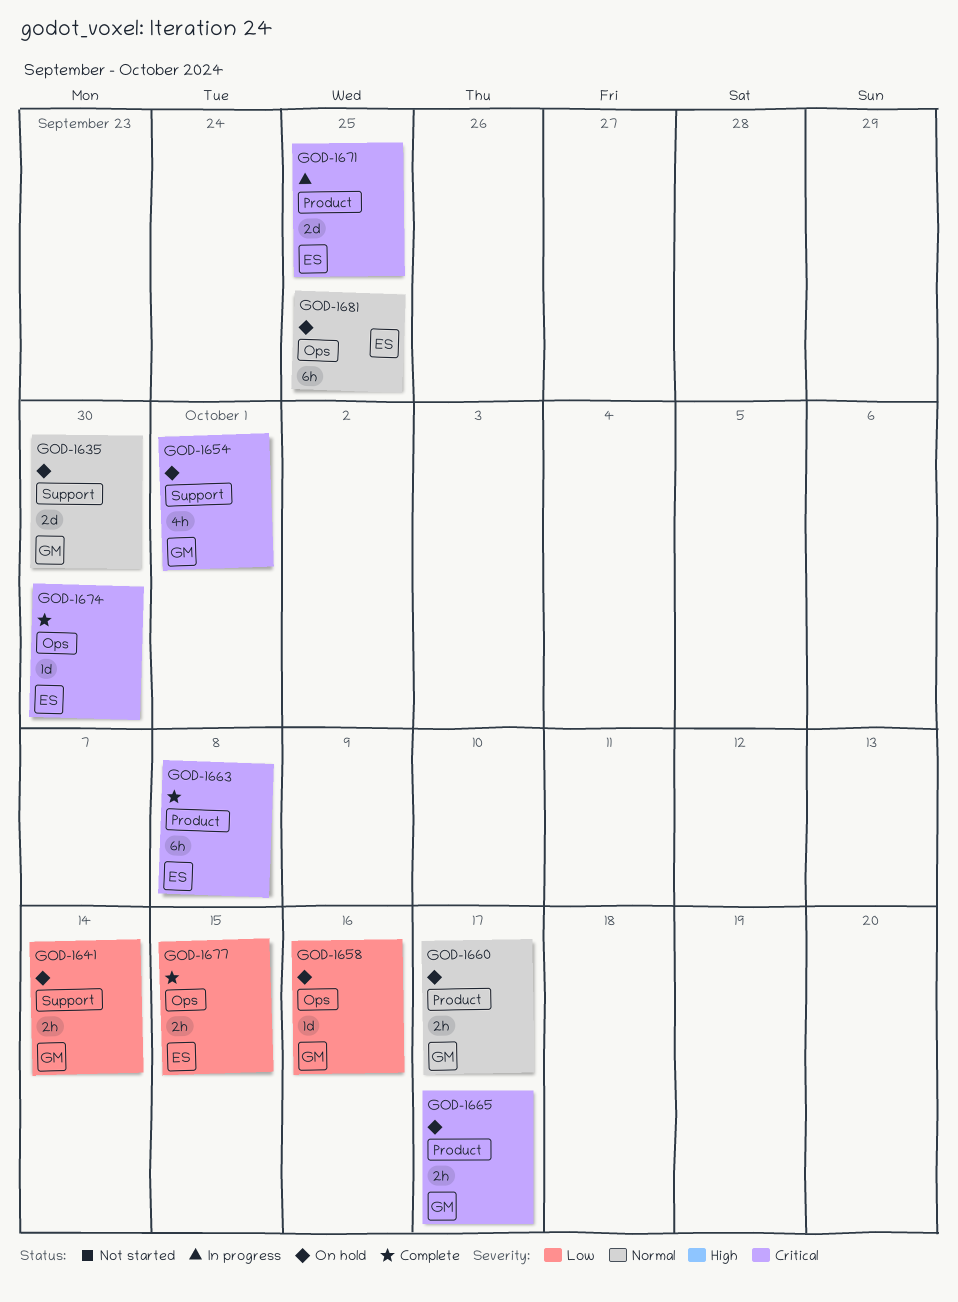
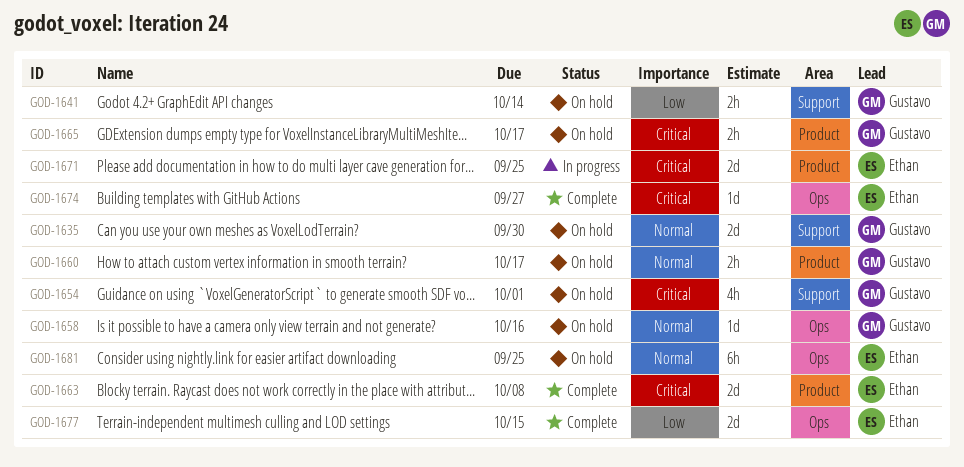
GOD-1658, priority: Low -> Normal
GOD-1663, estimate: 6h -> 2d
GOD-1674, due: Sep 30 -> Sep 27
GOD-1677, estimate: 2h -> 2d

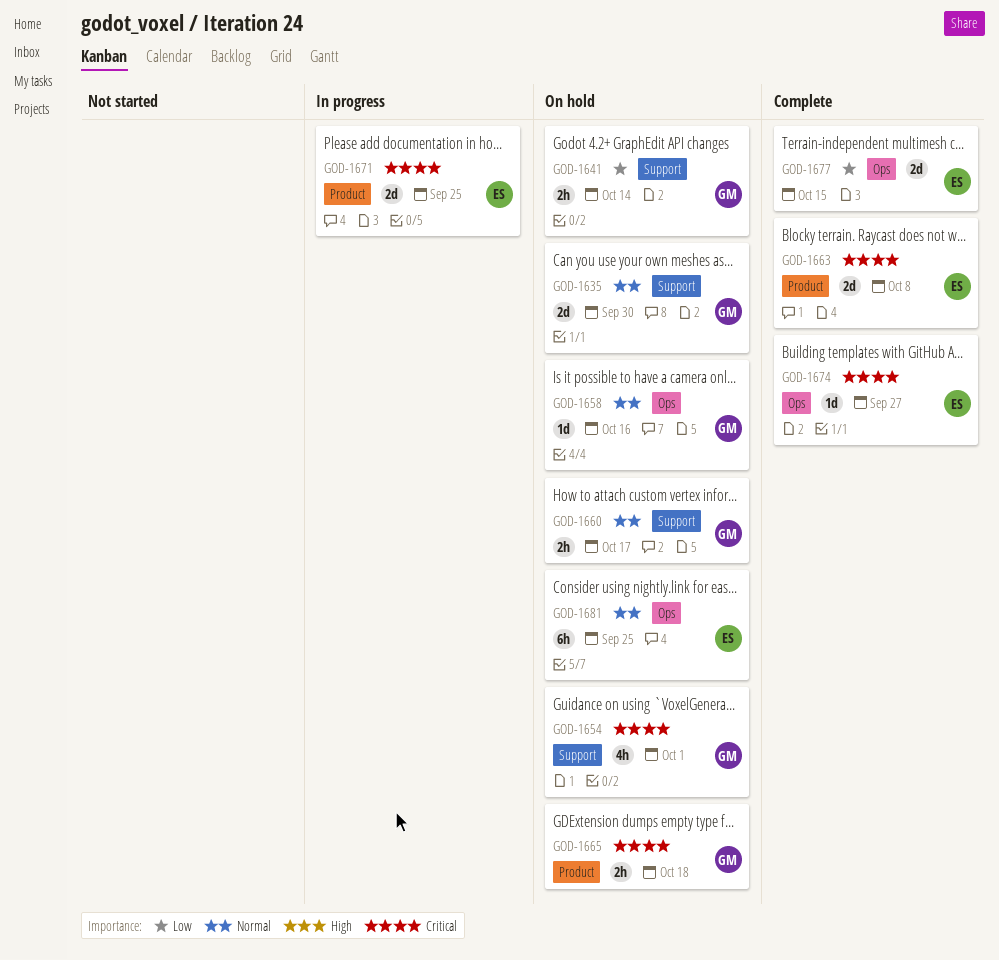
GOD-1660, label: Product -> Support
GOD-1665, due: Oct 17 -> Oct 18

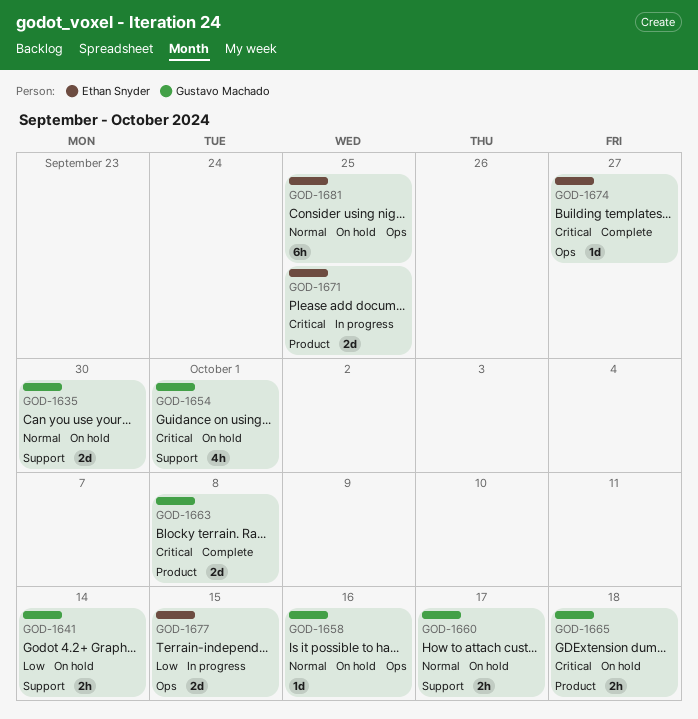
GOD-1663, owner: Ethan Snyder -> Gustavo Machado
GOD-1677, status: Complete -> In progress

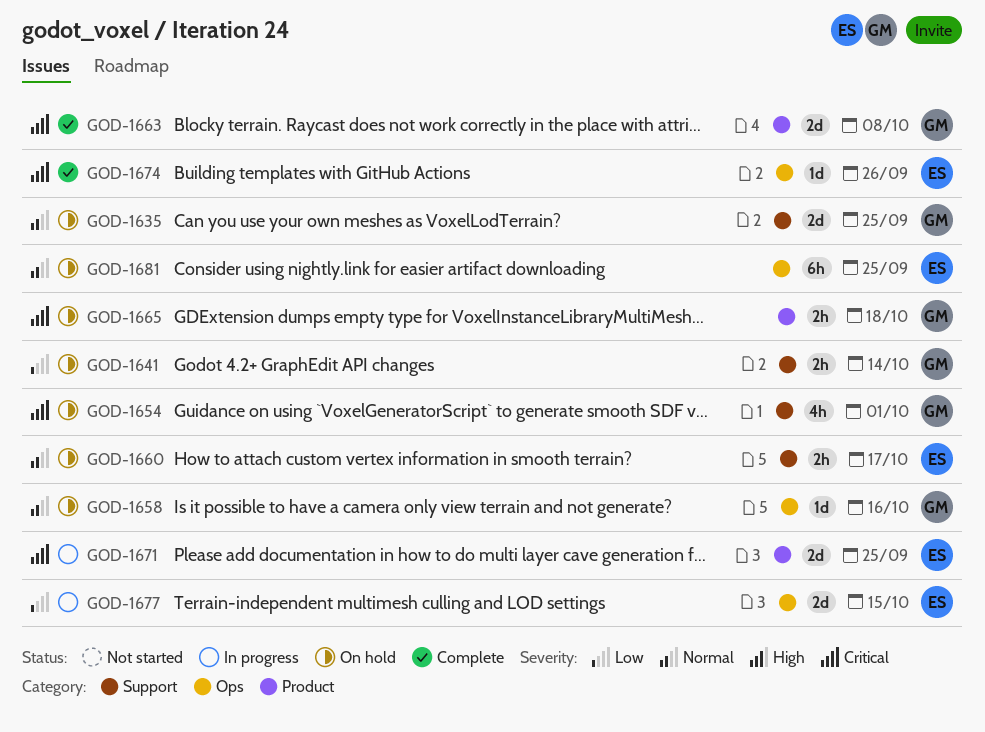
GOD-1635, due: Sep 30 -> Sep 25
GOD-1660, owner: Gustavo Machado -> Ethan Snyder
GOD-1674, due: Sep 27 -> Sep 26

